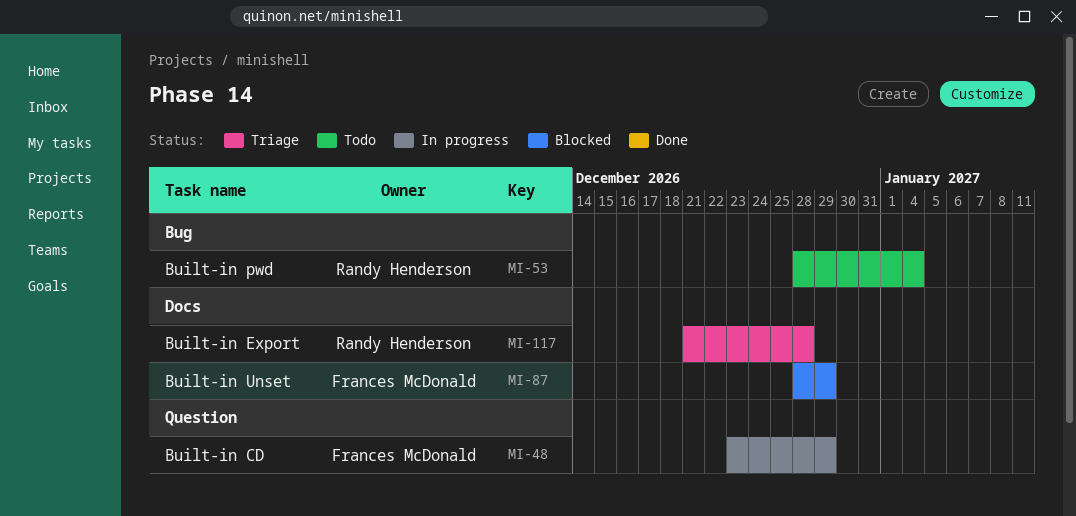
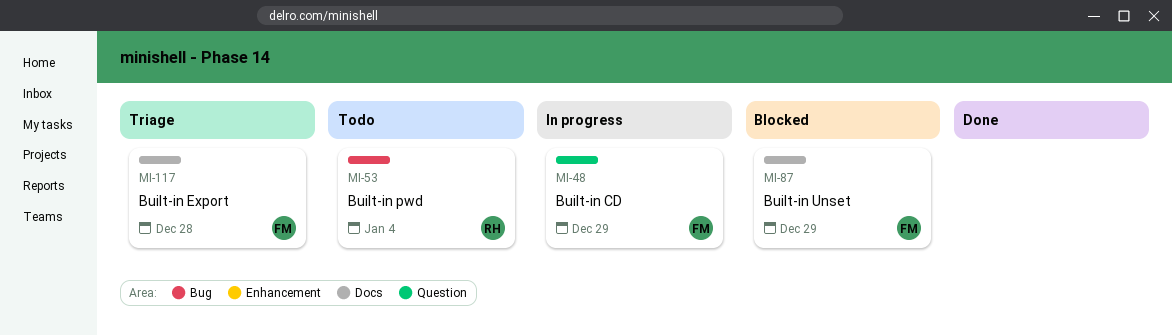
MI-117, owner: Randy Henderson -> Frances McDonald

